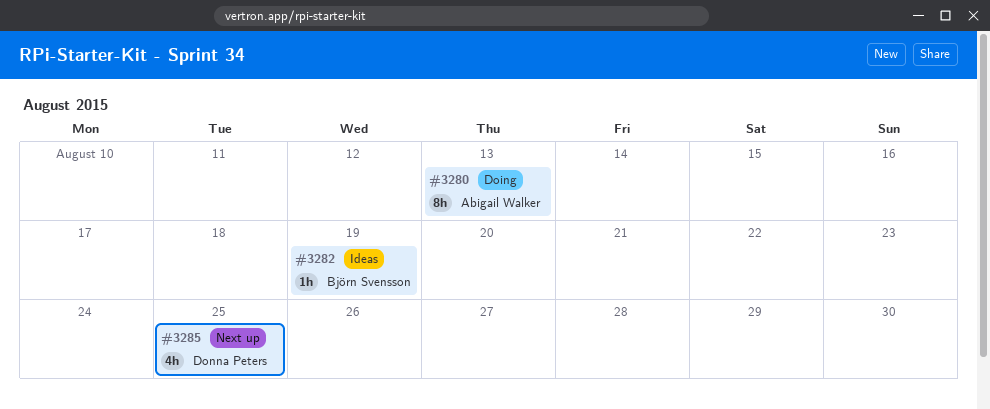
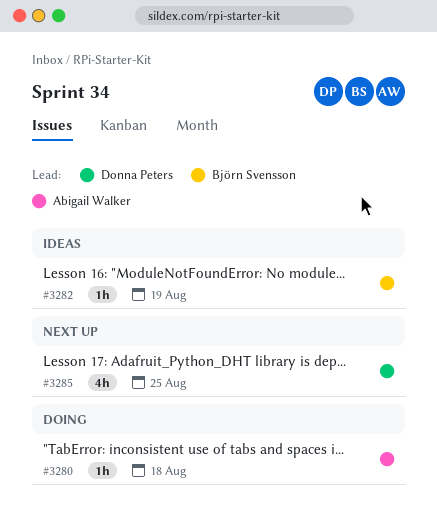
#3280, estimate: 8h -> 1h
#3280, due: Aug 13 -> Aug 18

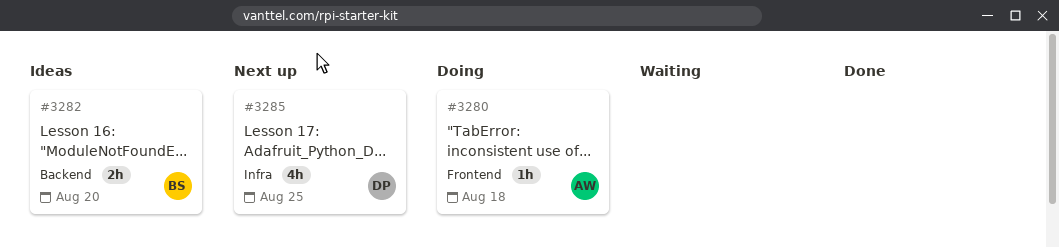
#3282, estimate: 1h -> 2h
#3282, due: Aug 19 -> Aug 20

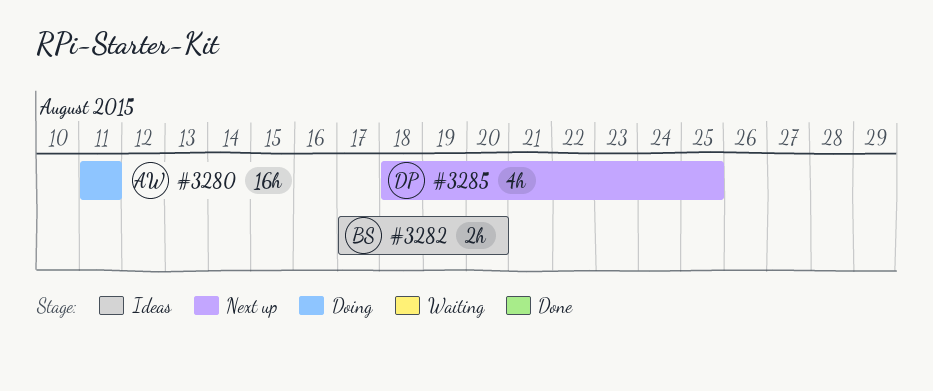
#3280, estimate: 1h -> 16h
#3280, due: Aug 18 -> Aug 11

